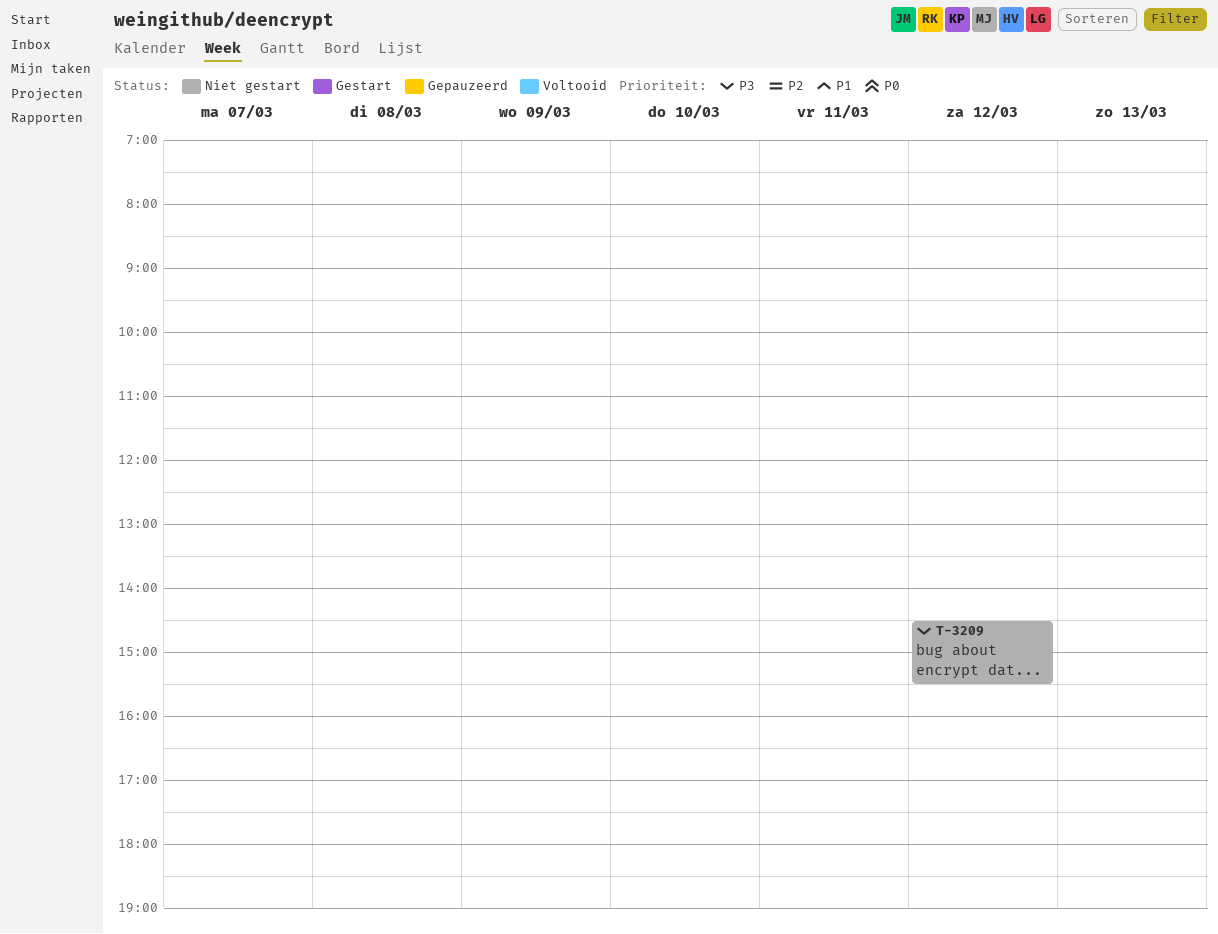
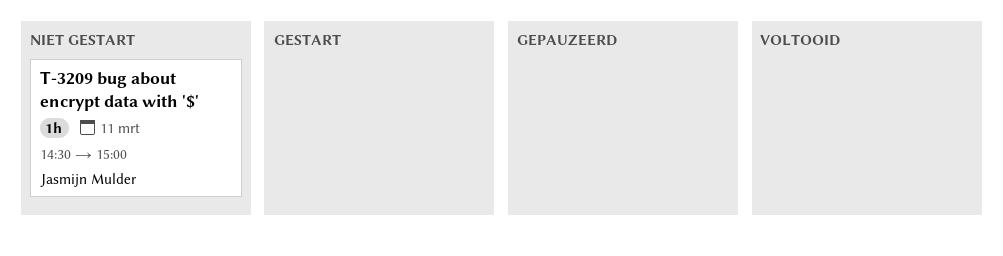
T-3209, day: Mar 12 -> Mar 11
T-3209, ends: 15:30 -> 15:00

